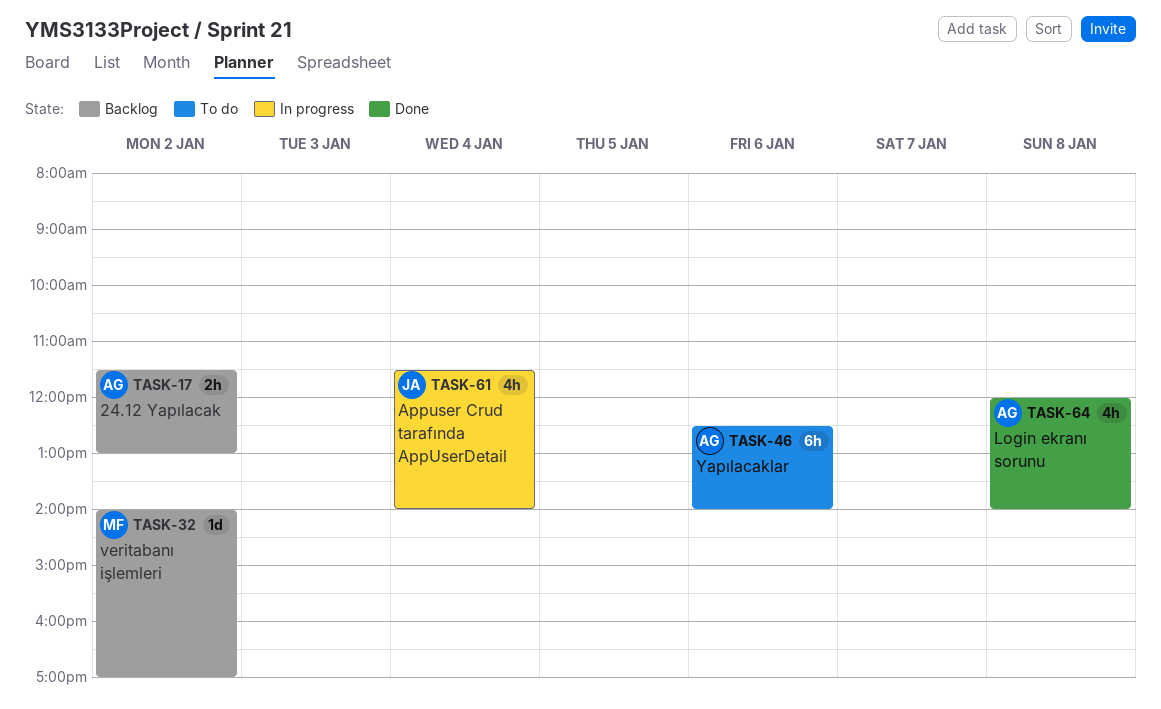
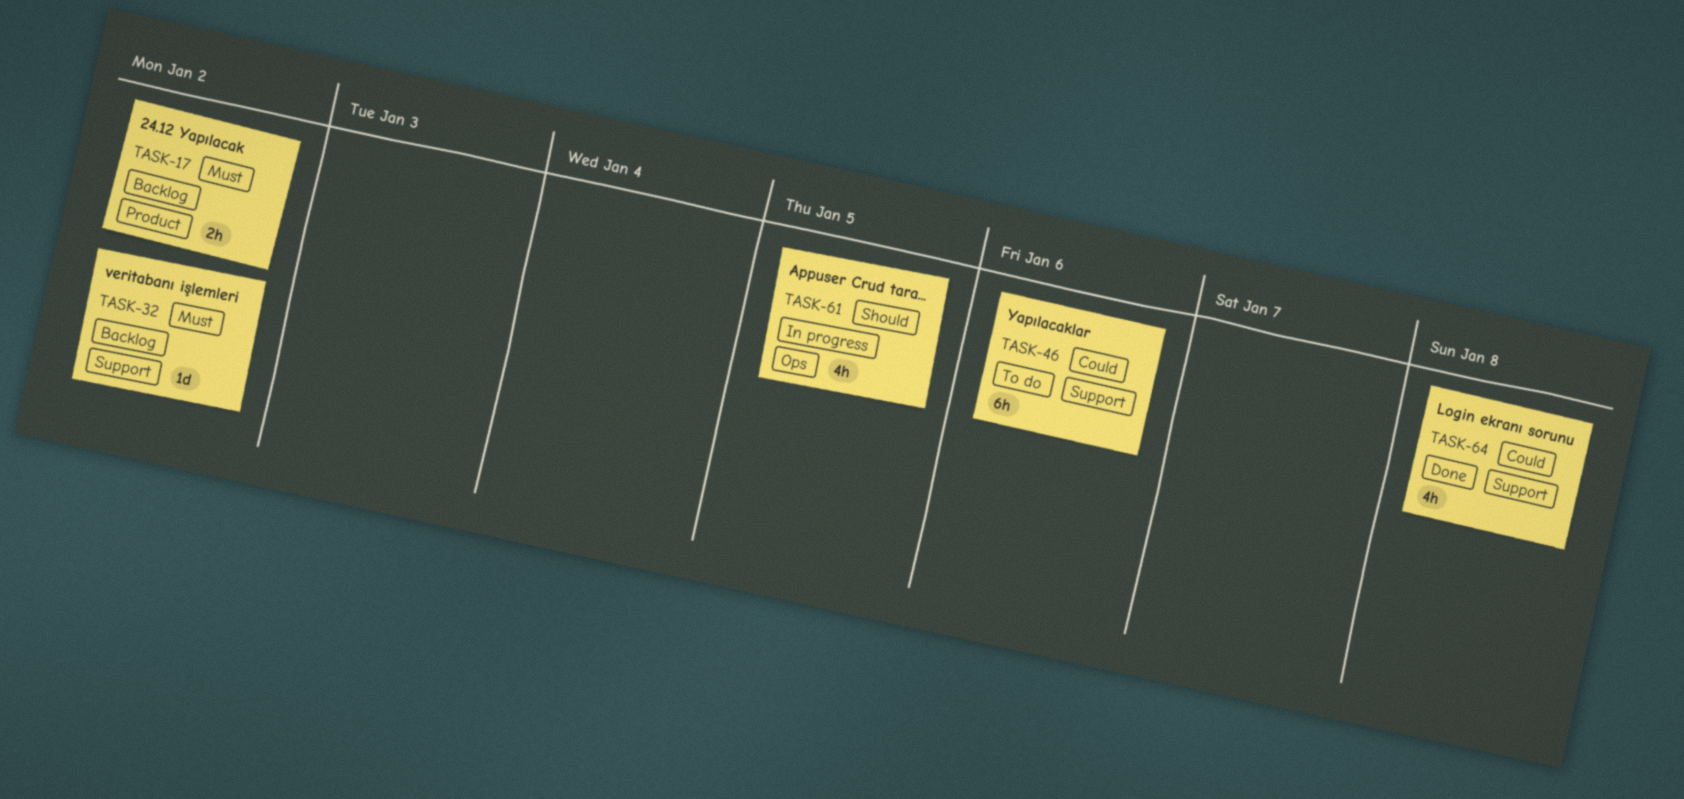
TASK-61, day: Jan 4 -> Jan 5

